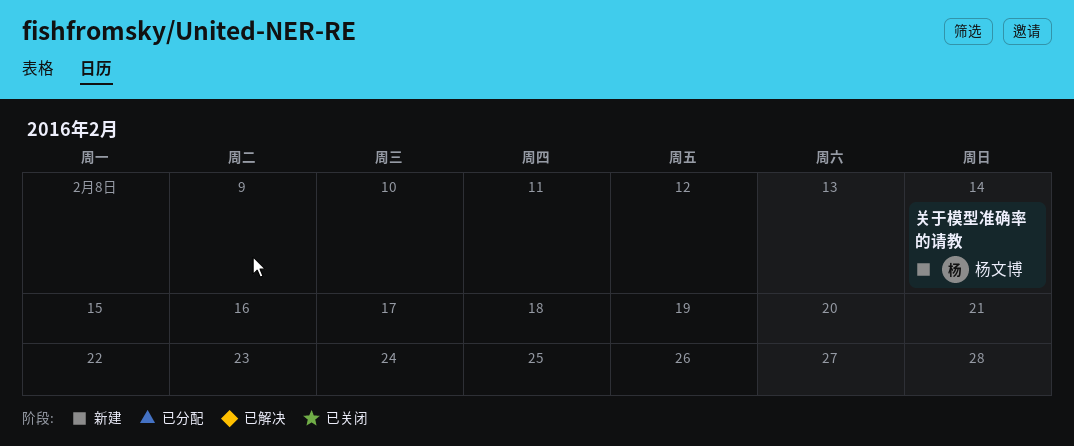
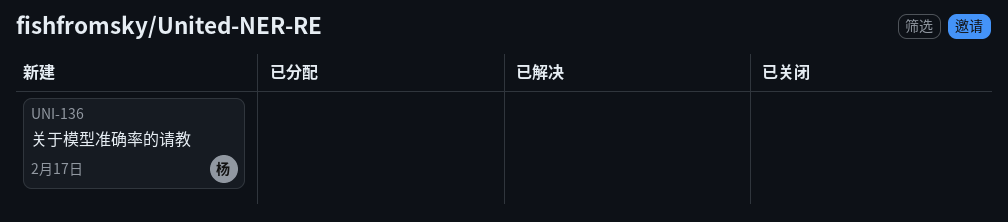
关于模型准确率的请教, due: Feb 14 -> Feb 17

